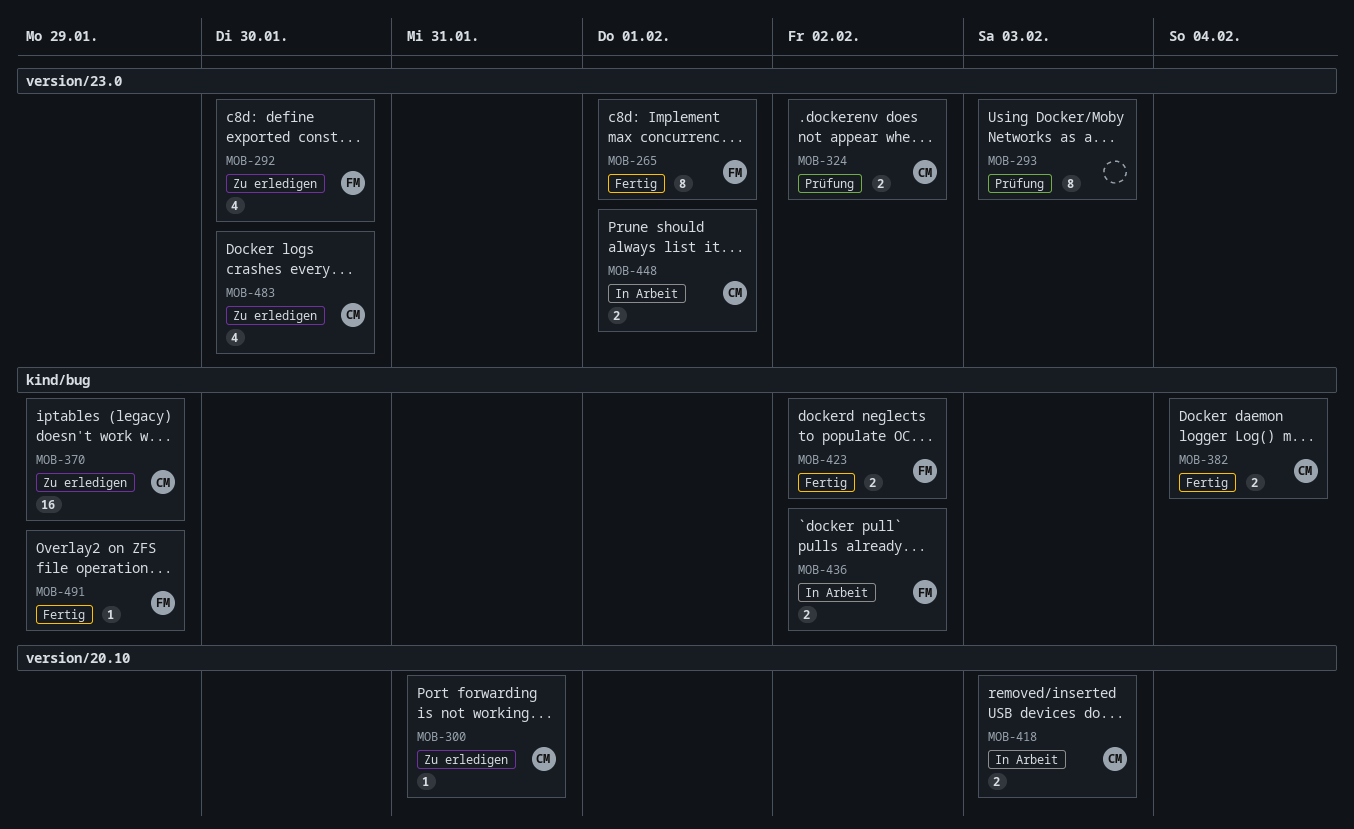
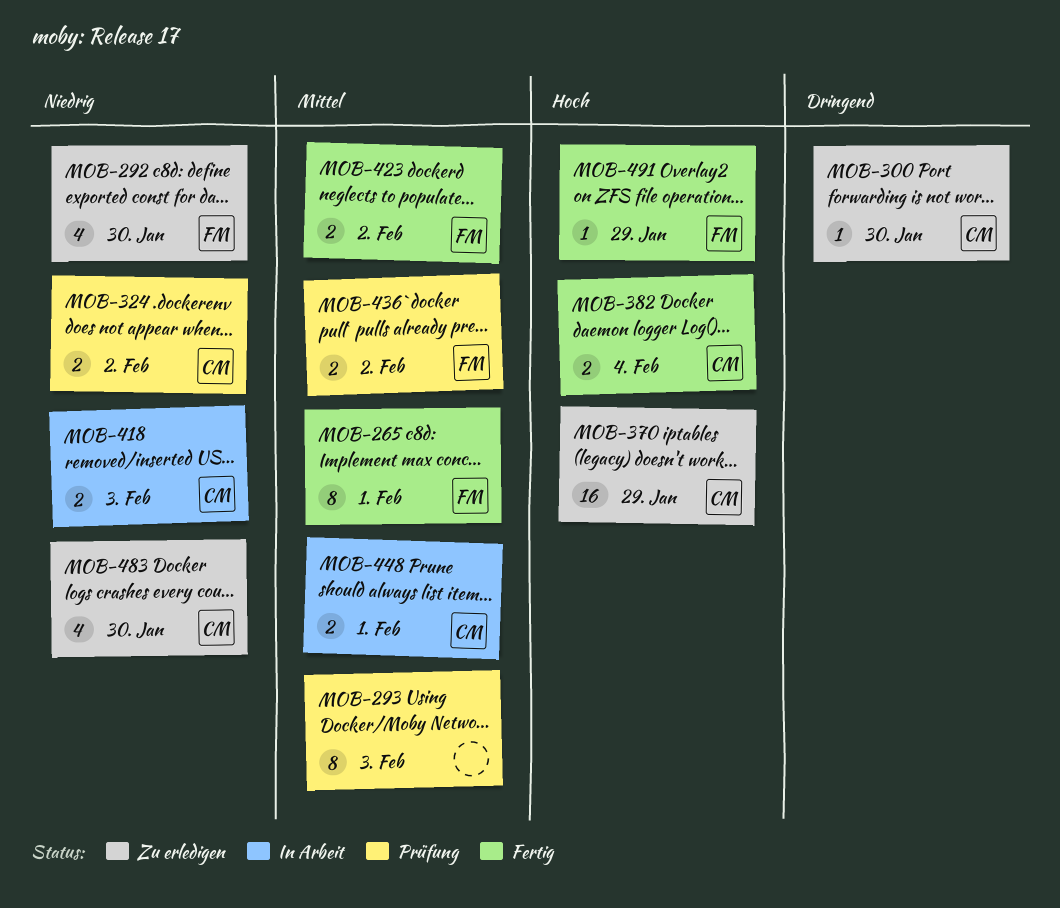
MOB-300, due: Jan 31 -> Jan 30
MOB-436, status: In Arbeit -> Prüfung

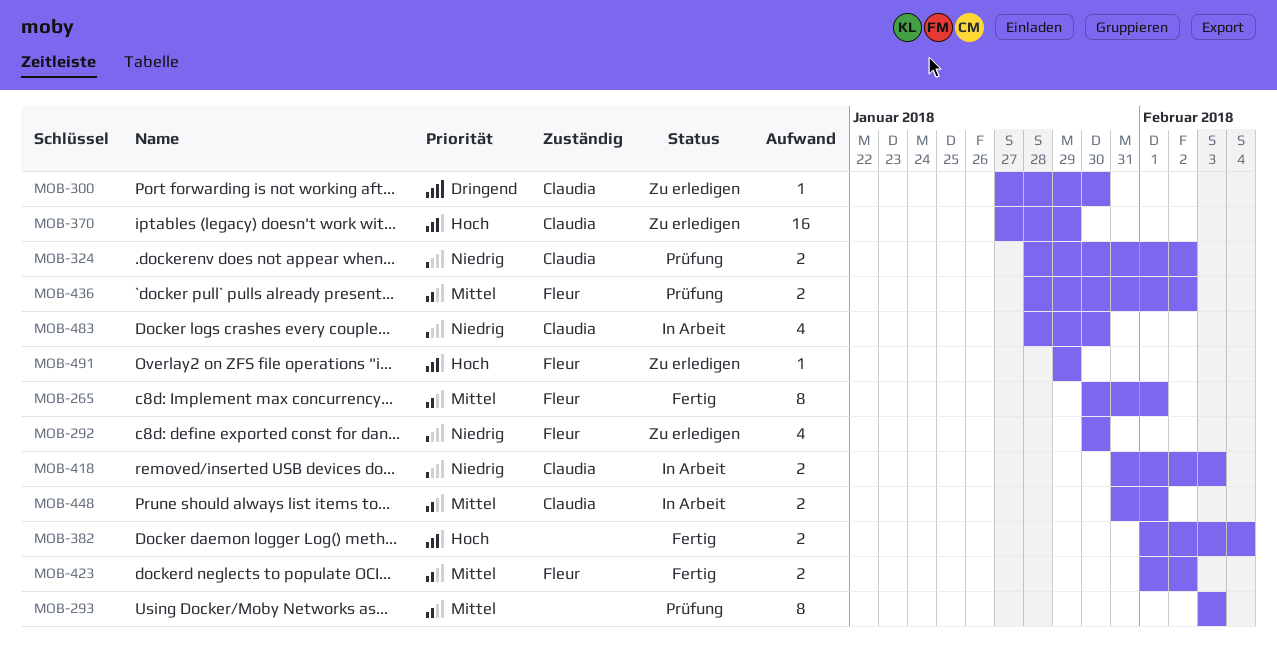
MOB-382, owner: Claudia -> none
MOB-483, status: Zu erledigen -> In Arbeit
MOB-491, status: Fertig -> Zu erledigen

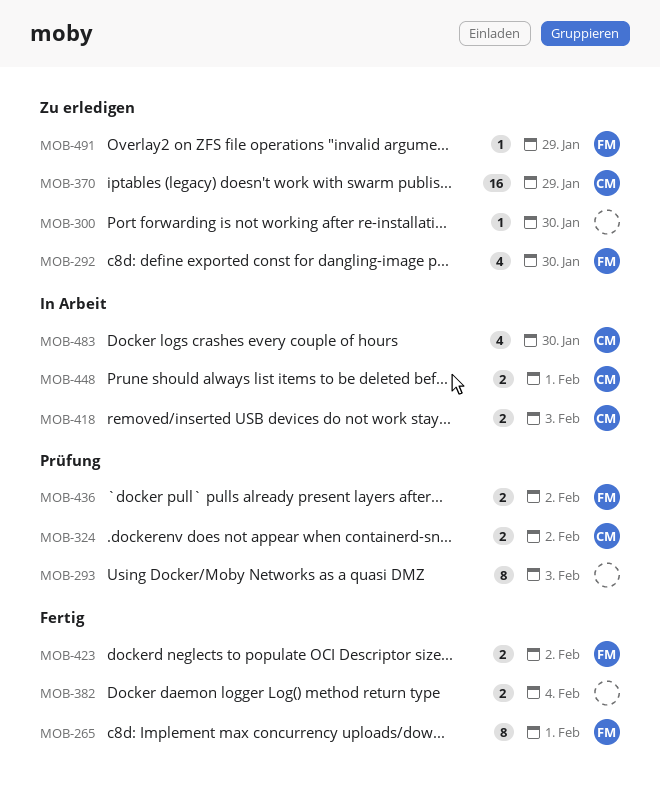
MOB-300, owner: Claudia -> none

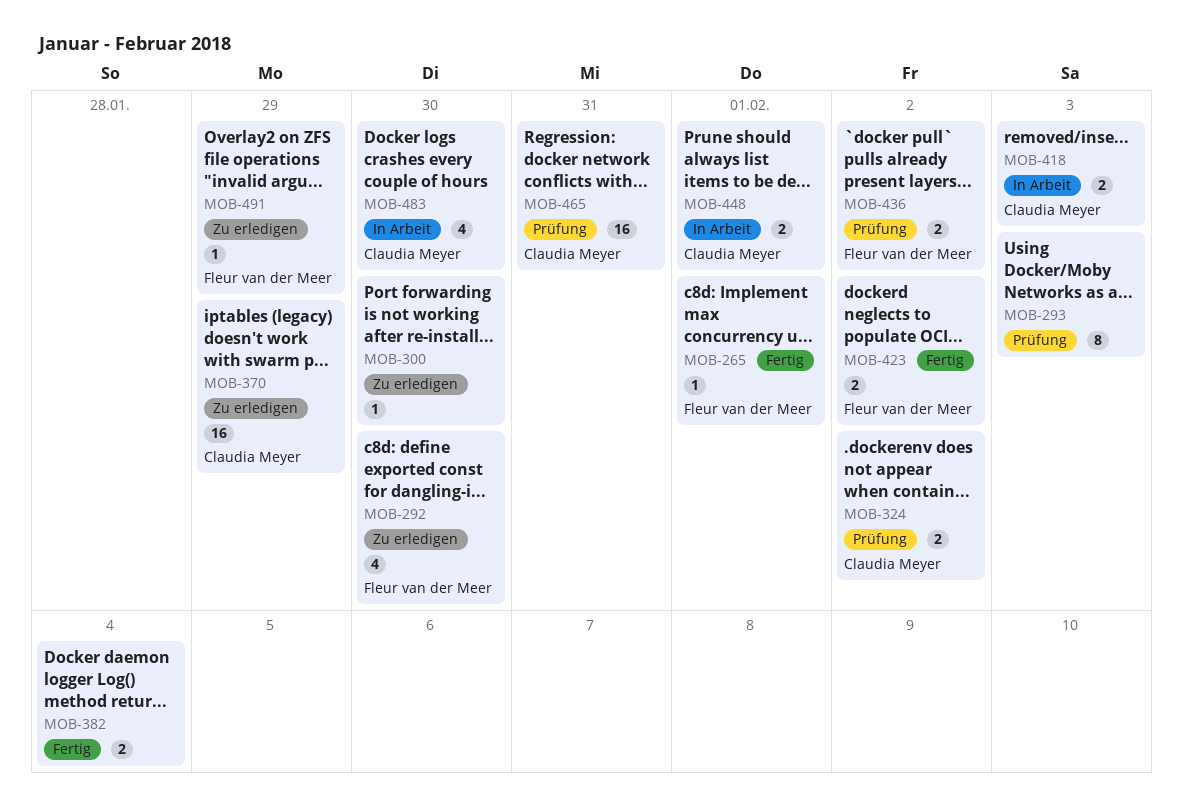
MOB-265, estimate: 8 -> 1
MOB-465: none -> present

